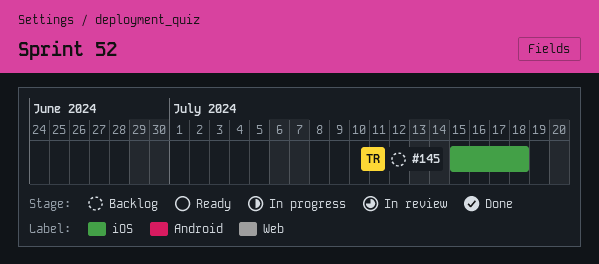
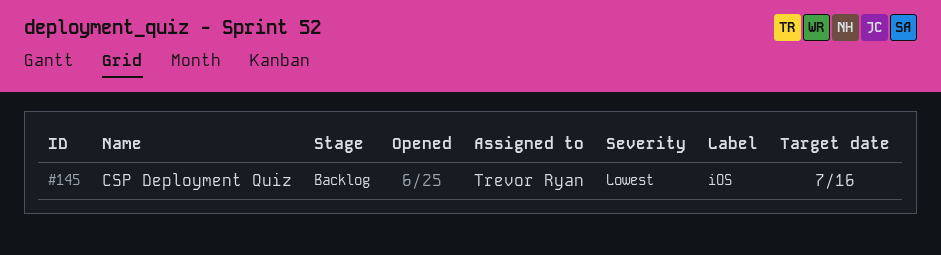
#145, due: Jul 18 -> Jul 16

